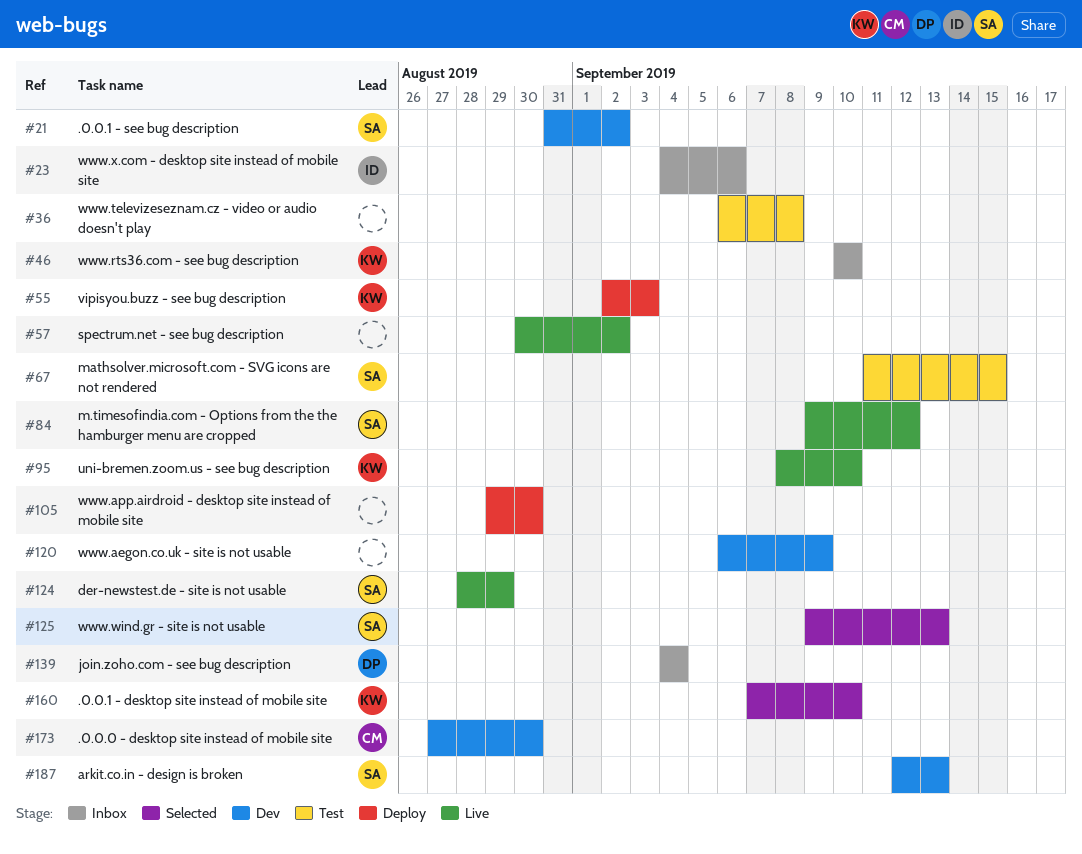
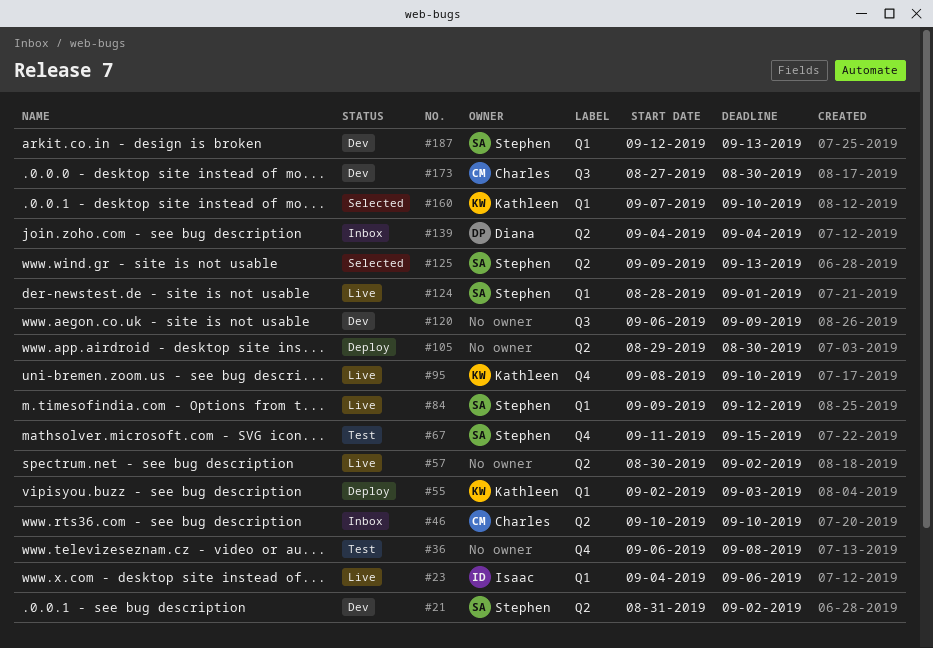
#23, status: Inbox -> Live
#46, owner: Kathleen -> Charles
#124, due: Aug 29 -> Sep 1

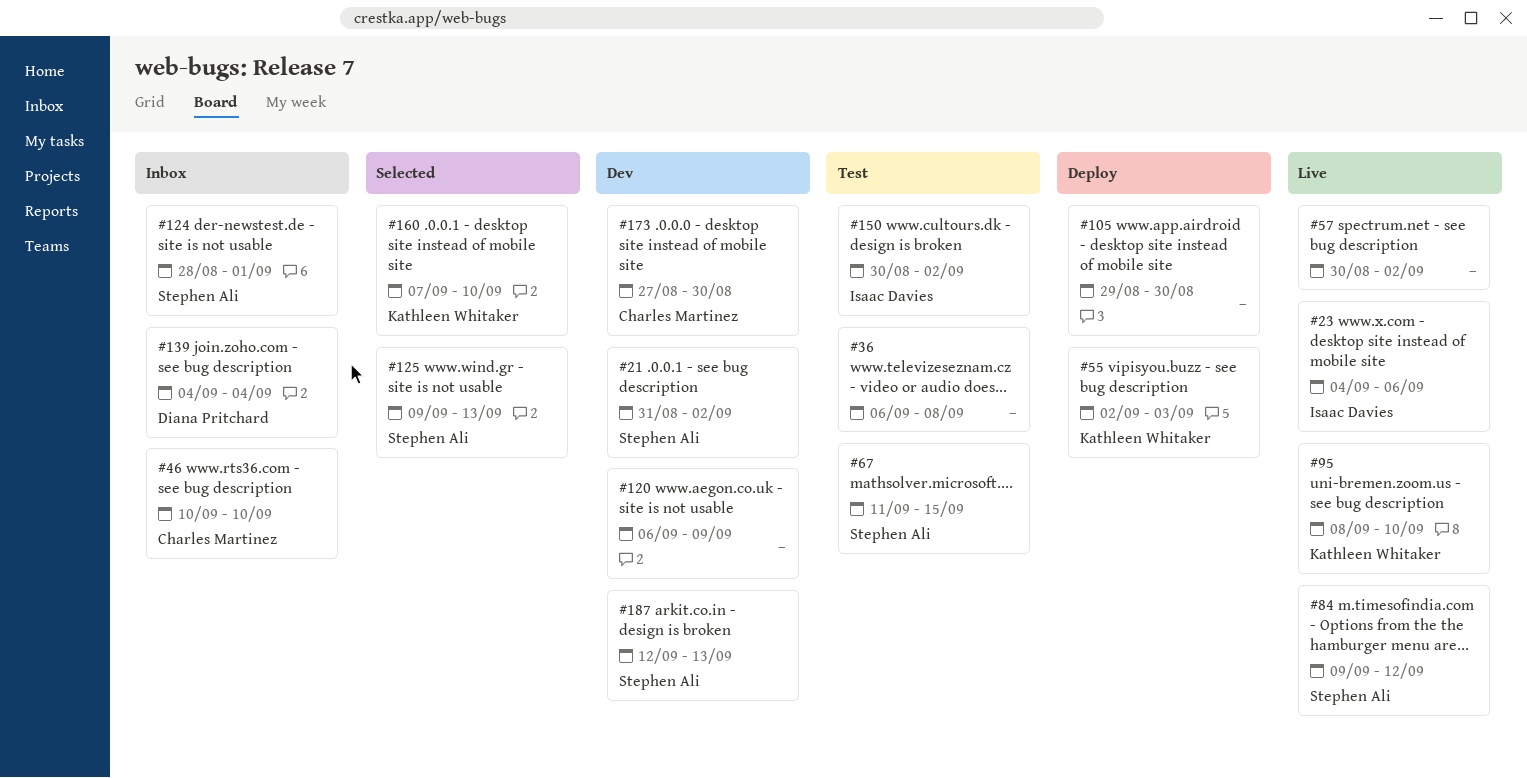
#124, status: Live -> Inbox
#150: none -> present

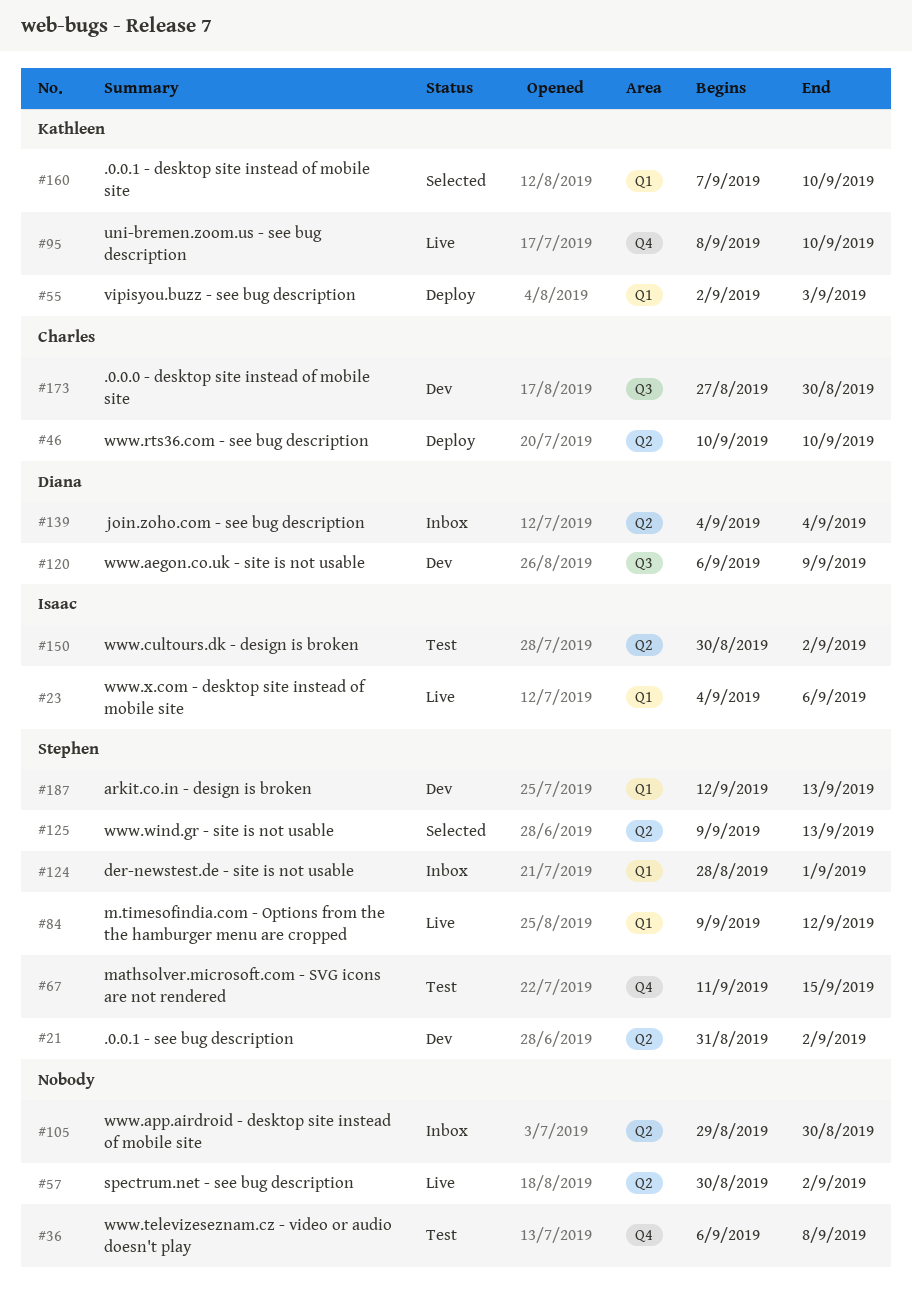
#46, status: Inbox -> Deploy
#105, status: Deploy -> Inbox
#120, owner: none -> Diana Pritchard

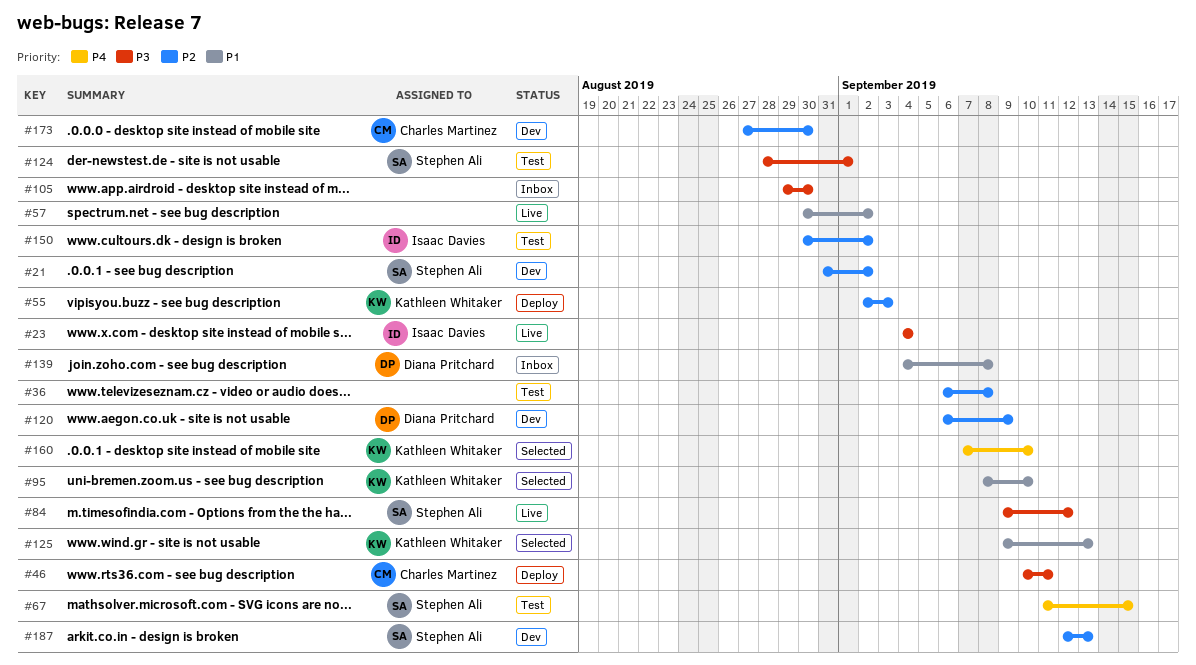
#23, due: Sep 6 -> Sep 4
#46, due: Sep 10 -> Sep 11
#95, status: Live -> Selected
#124, status: Inbox -> Test
#125, owner: Stephen Ali -> Kathleen Whitaker
#139, due: Sep 4 -> Sep 8

